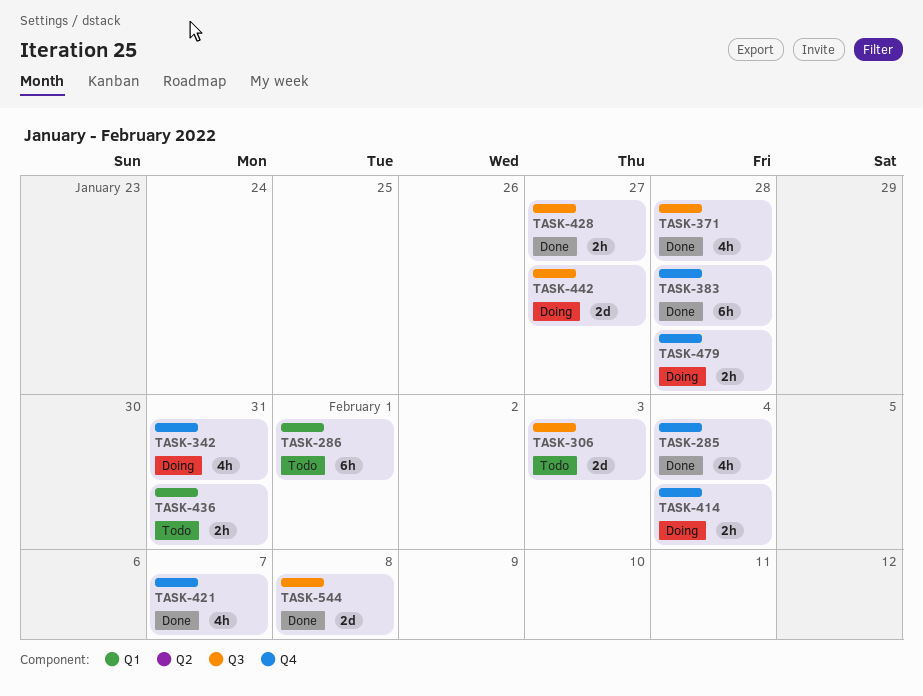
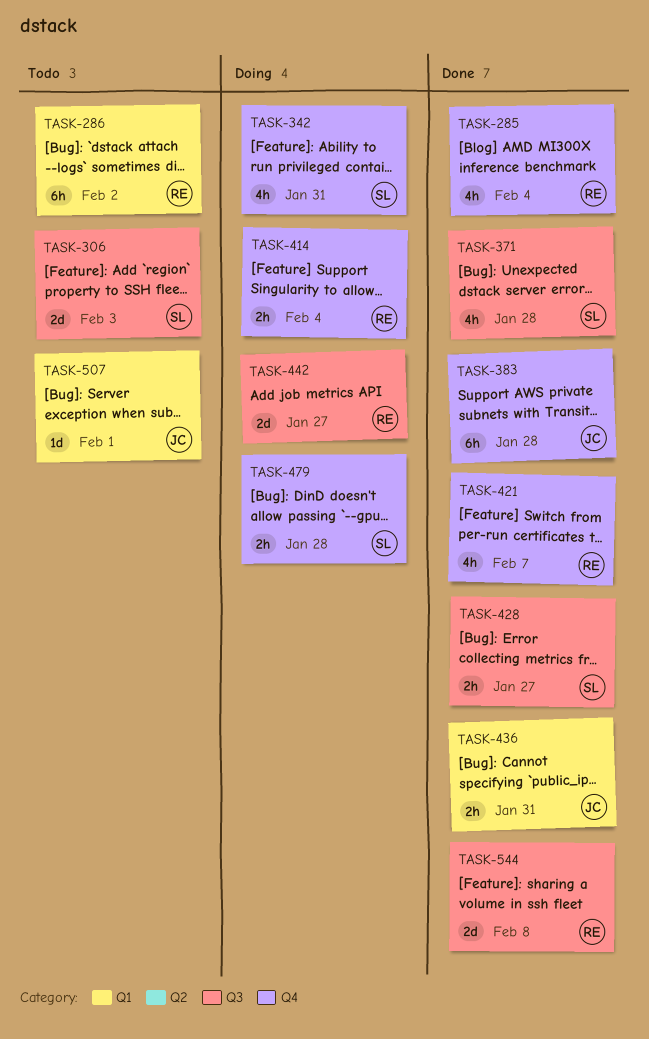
TASK-286, due: Feb 1 -> Feb 2
TASK-436, status: Todo -> Done
TASK-507: none -> present

